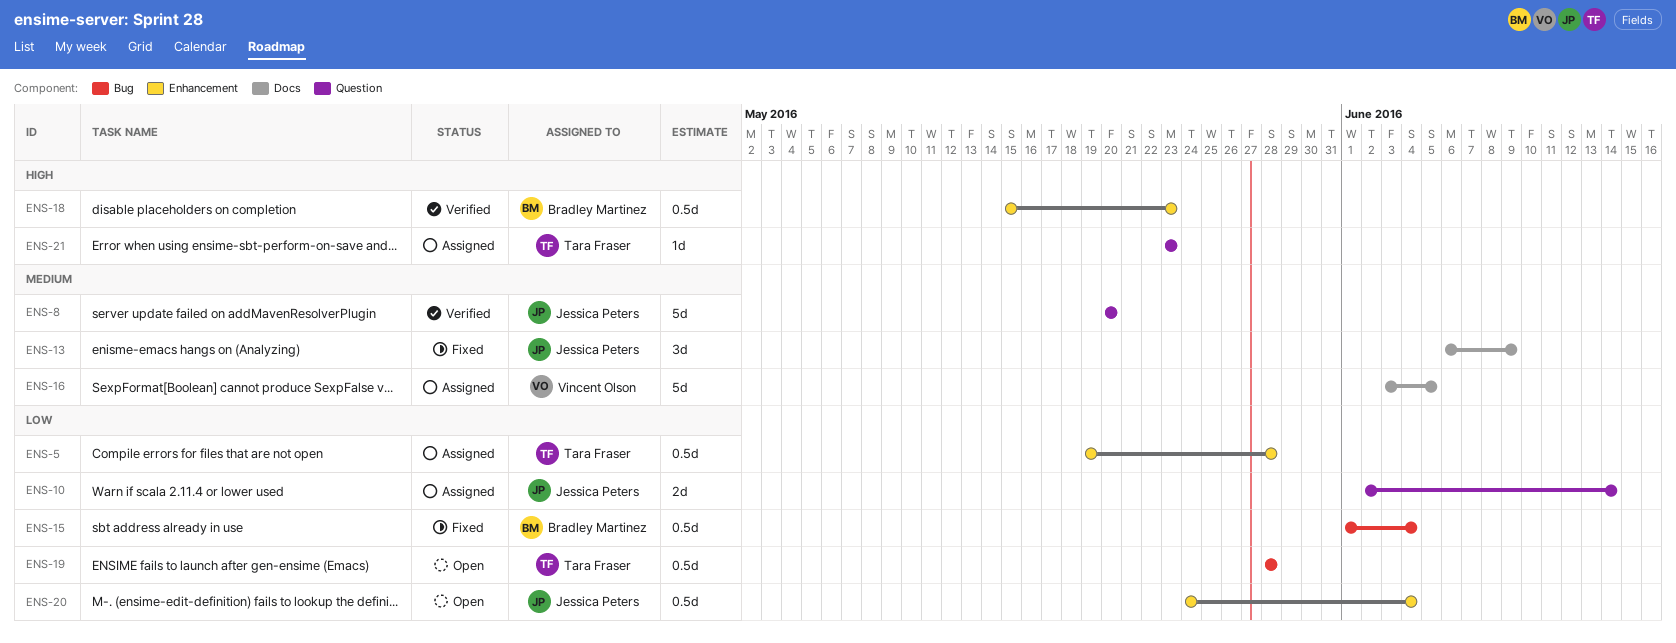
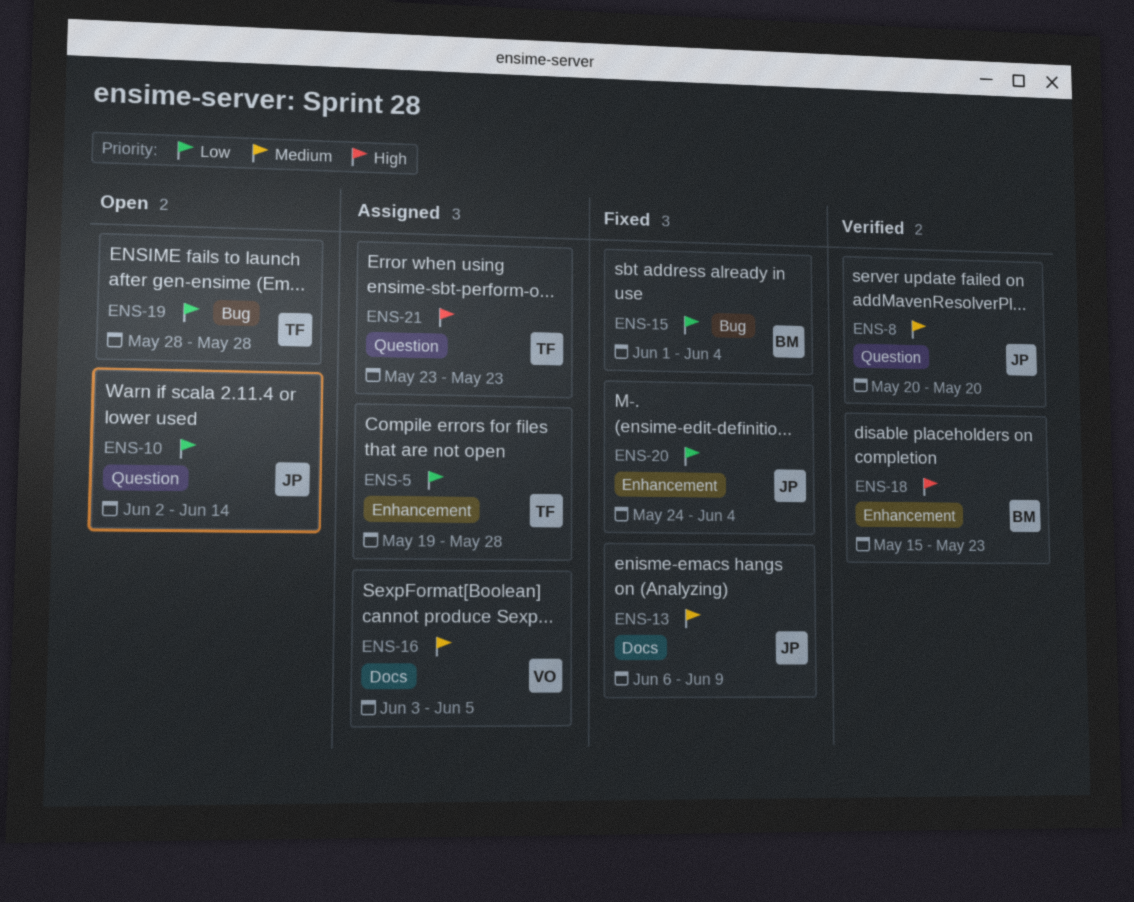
ENS-10, status: Assigned -> Open
ENS-20, status: Open -> Fixed

